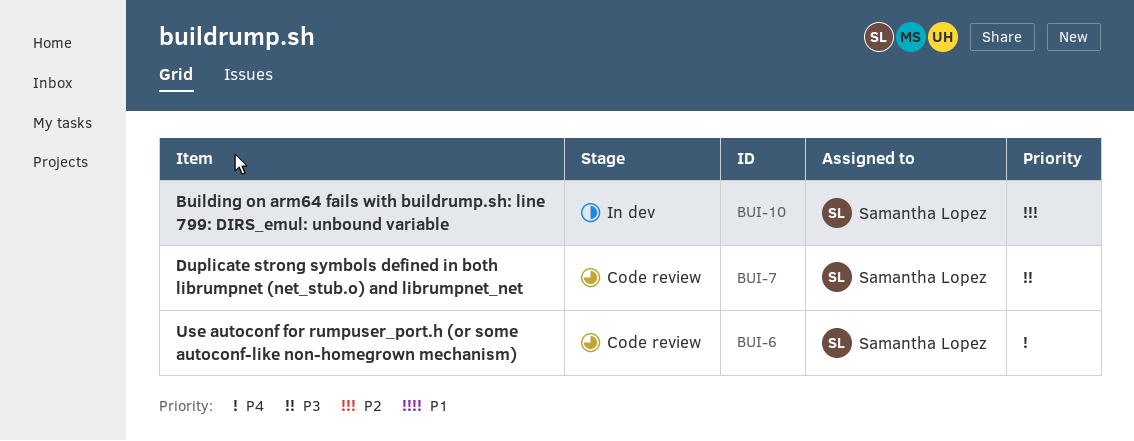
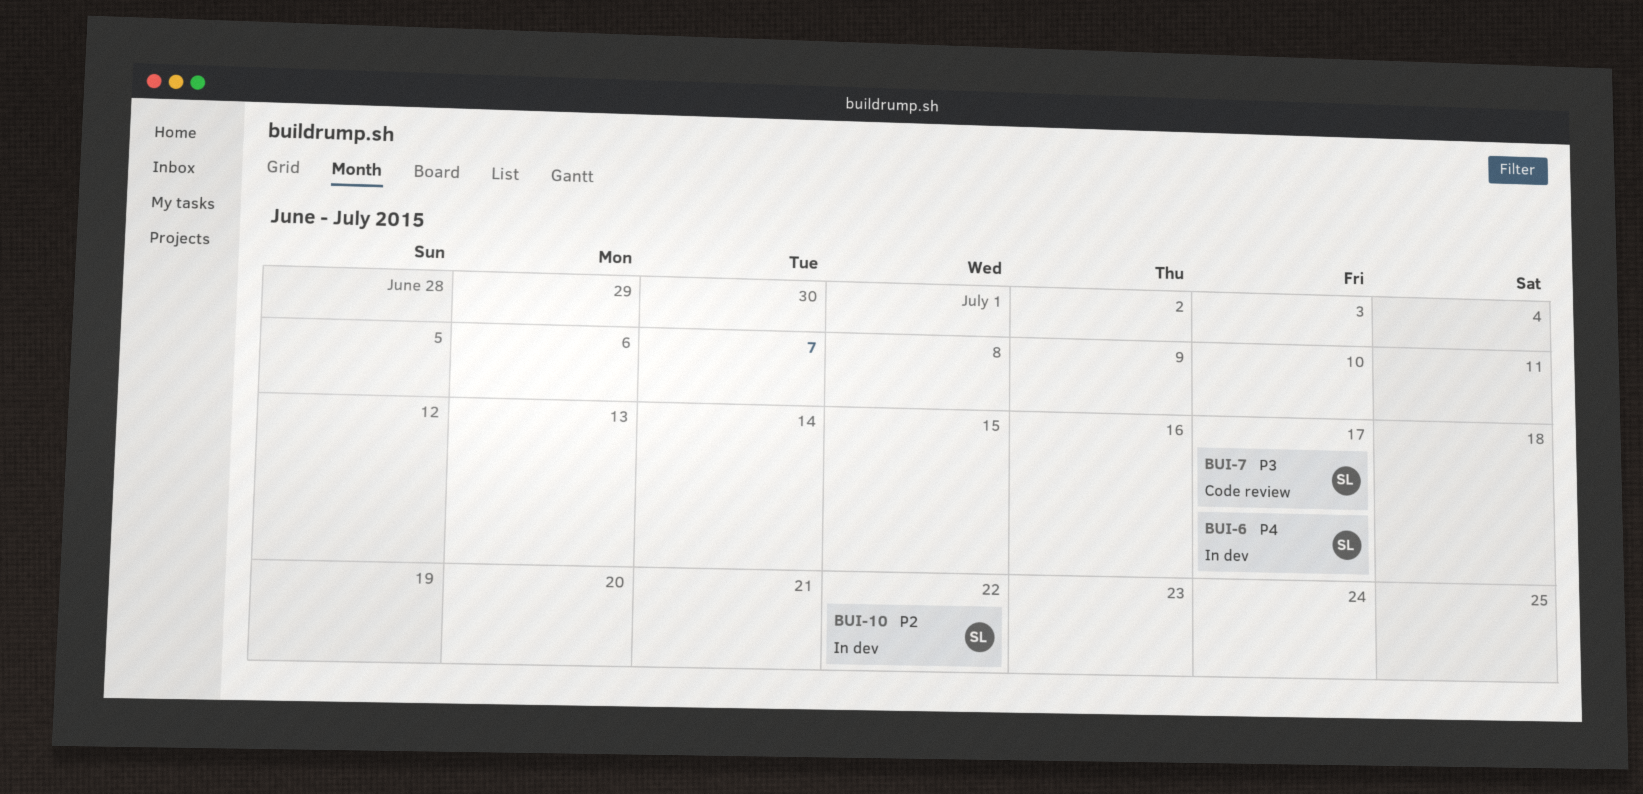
BUI-6, status: Code review -> In dev

